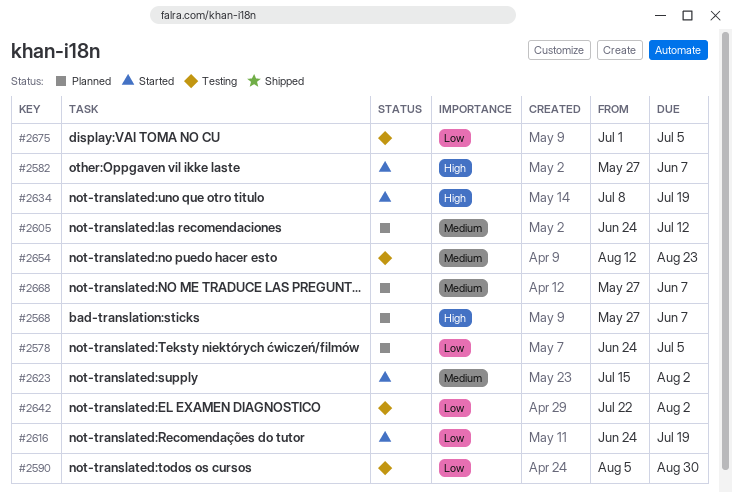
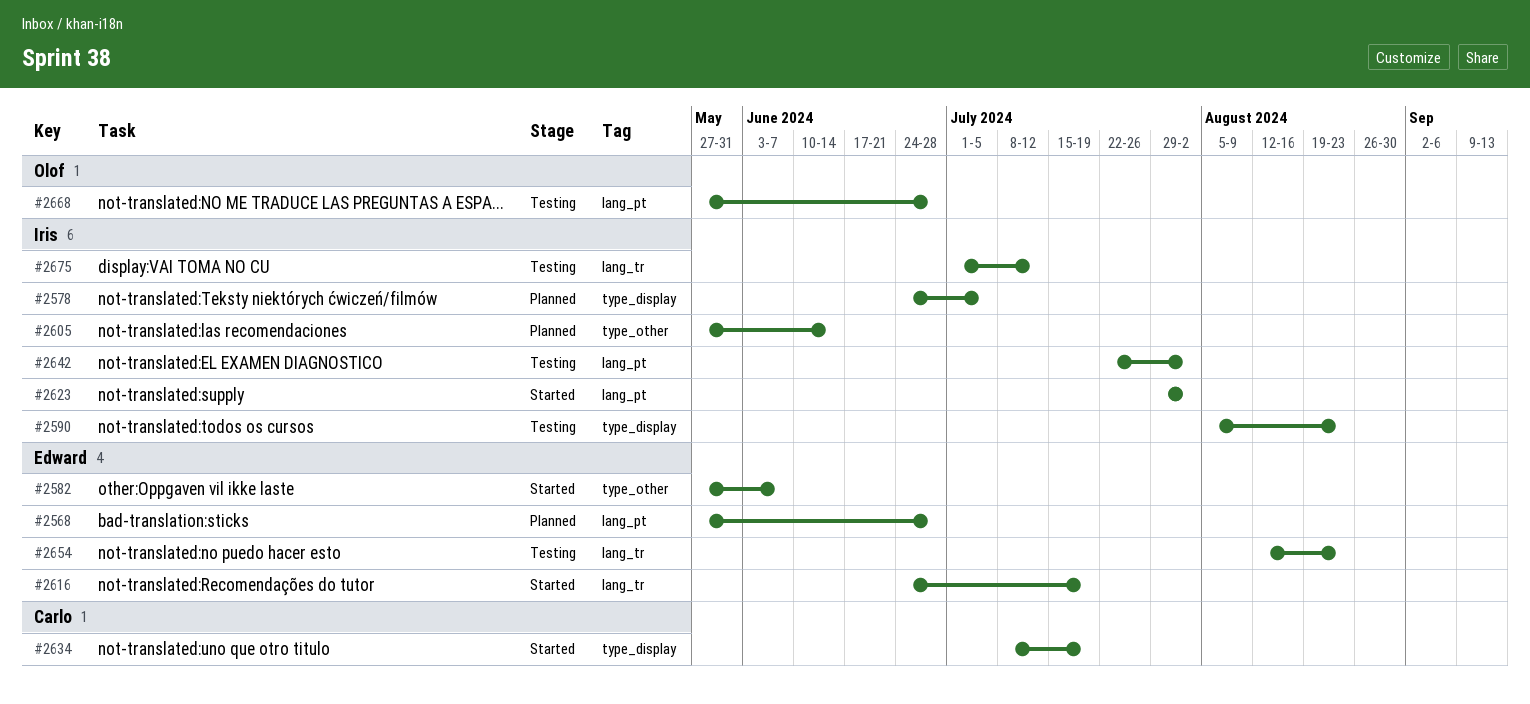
#2568, due: Jun 7 -> Jun 28
#2590, due: Aug 30 -> Aug 23
#2605, start: Jun 24 -> May 27
#2605, due: Jul 12 -> Jun 14
#2623, start: Jul 15 -> Jul 29
#2668, status: Planned -> Testing
#2668, due: Jun 7 -> Jun 28
#2675, due: Jul 5 -> Jul 12

